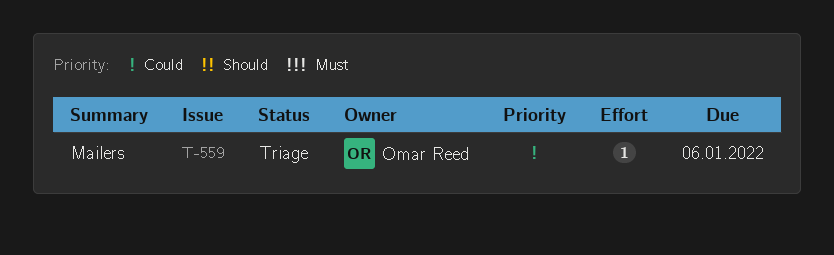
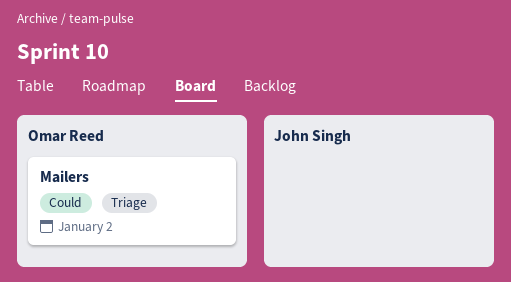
Mailers, due: Jan 6 -> Jan 2

